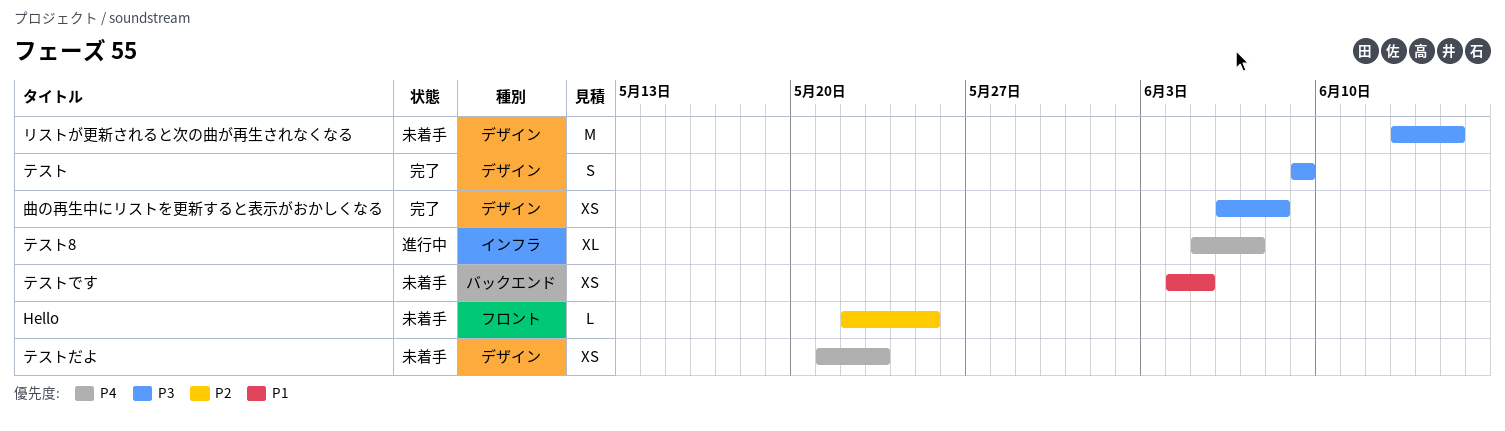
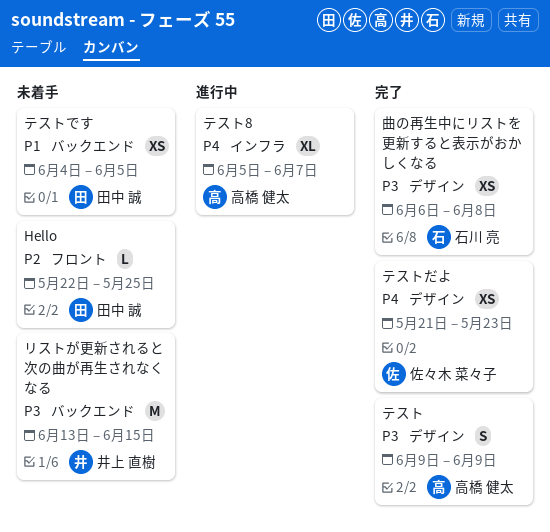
テストだよ, status: 未着手 -> 完了
リストが更新されると次の曲が再生されなくなる, label: デザイン -> バックエンド

